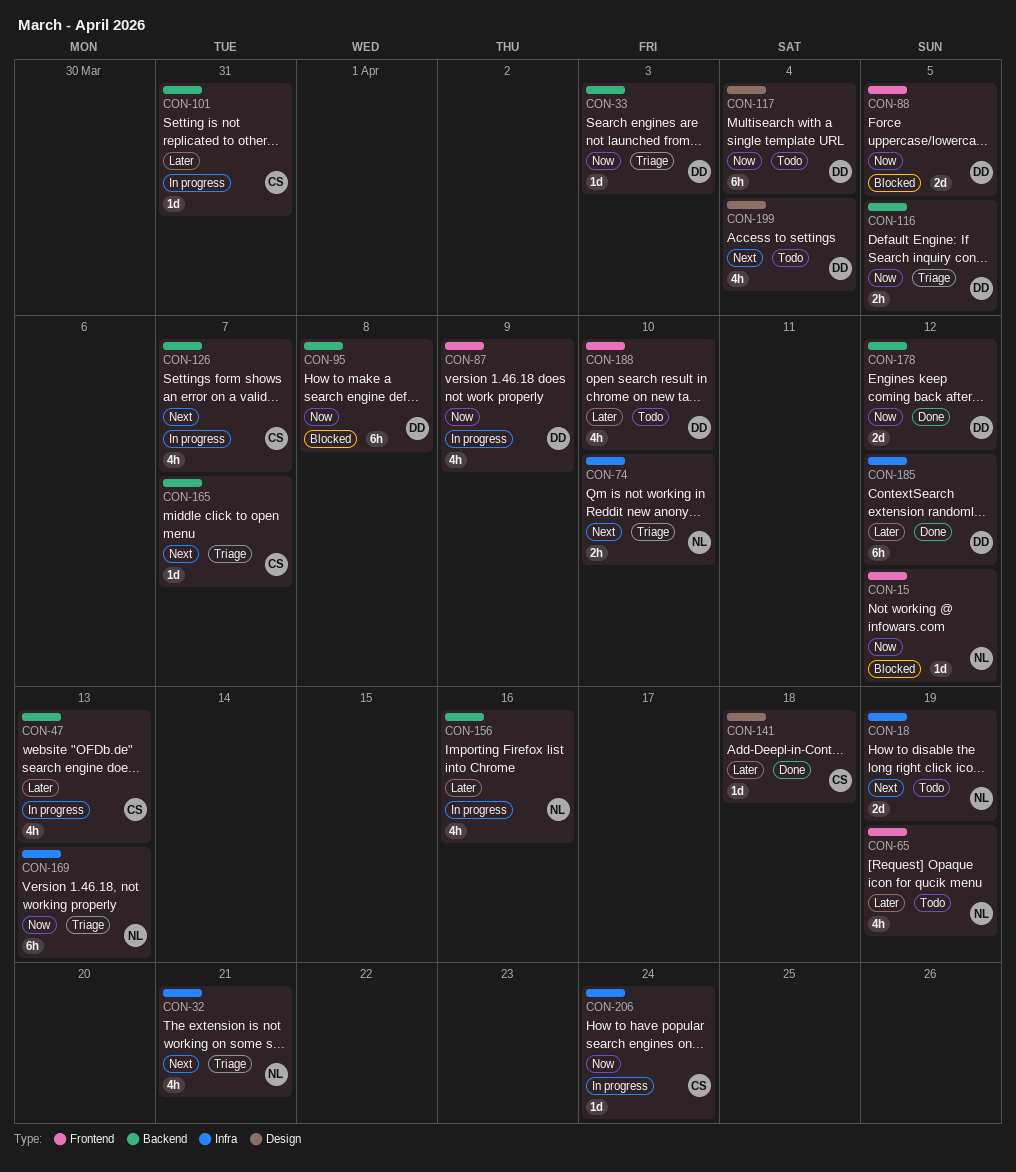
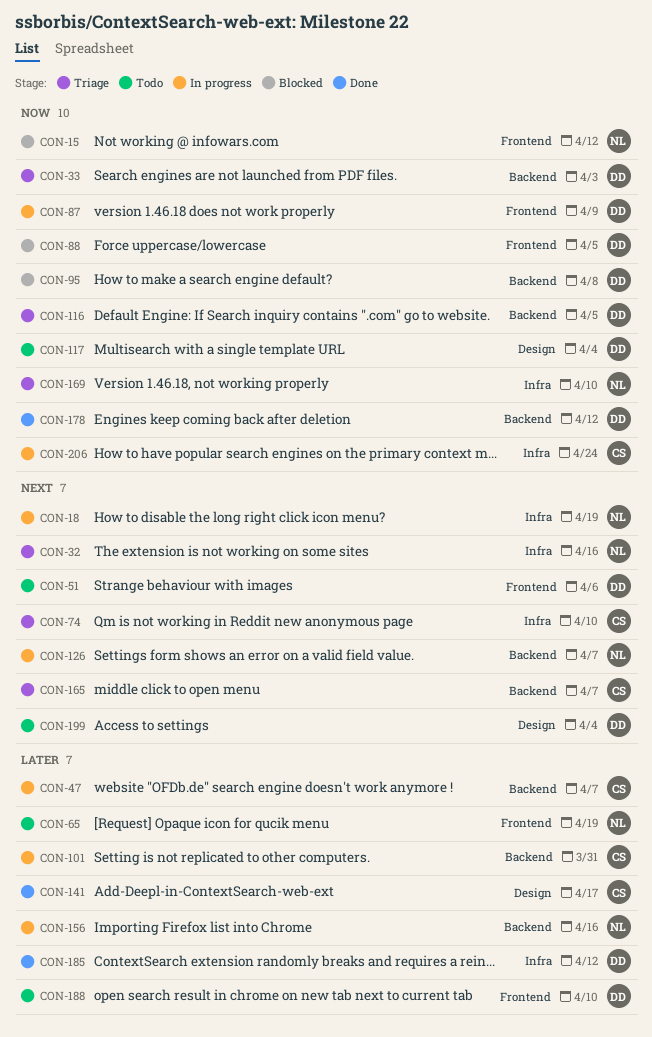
CON-18, status: Todo -> In progress
CON-32, due: Apr 21 -> Apr 16
CON-47, due: Apr 13 -> Apr 7
CON-51: none -> present
CON-74, owner: NL -> CS
CON-126, owner: CS -> NL
CON-141, due: Apr 18 -> Apr 17
CON-169, due: Apr 13 -> Apr 10

